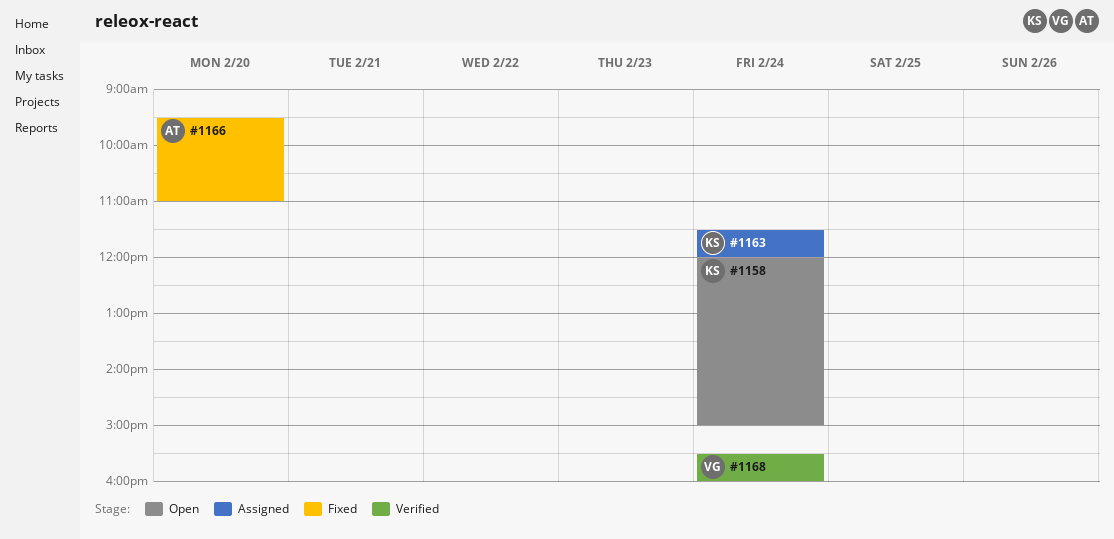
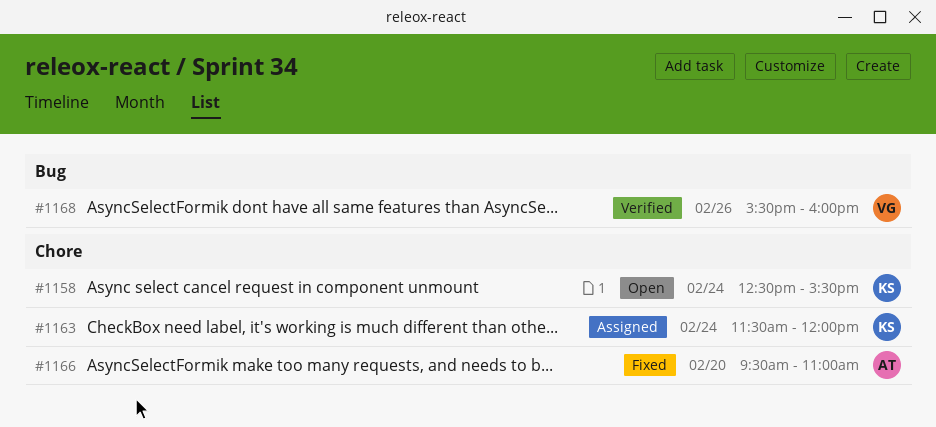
#1158, begins: 12:00 -> 12:30
#1158, ends: 15:00 -> 15:30
#1168, day: Feb 24 -> Feb 26

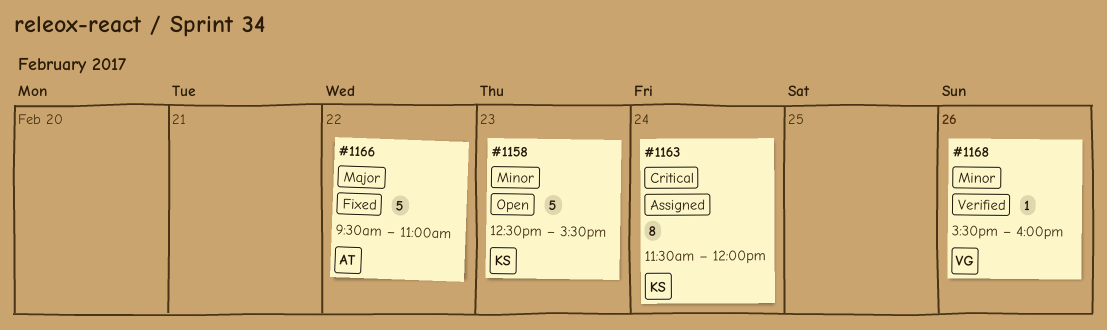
#1158, day: Feb 24 -> Feb 23
#1166, day: Feb 20 -> Feb 22

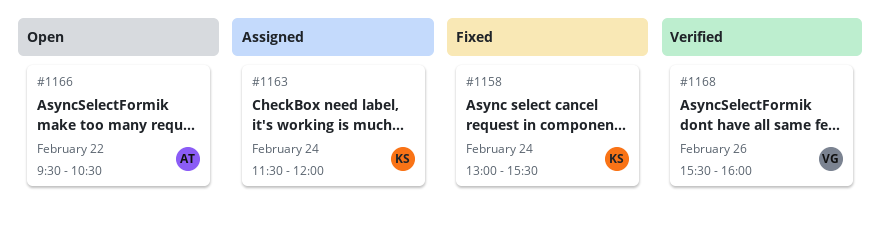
#1158, status: Open -> Fixed
#1158, day: Feb 23 -> Feb 24
#1158, begins: 12:30 -> 13:00
#1166, status: Fixed -> Open
#1166, ends: 11:00 -> 10:30

